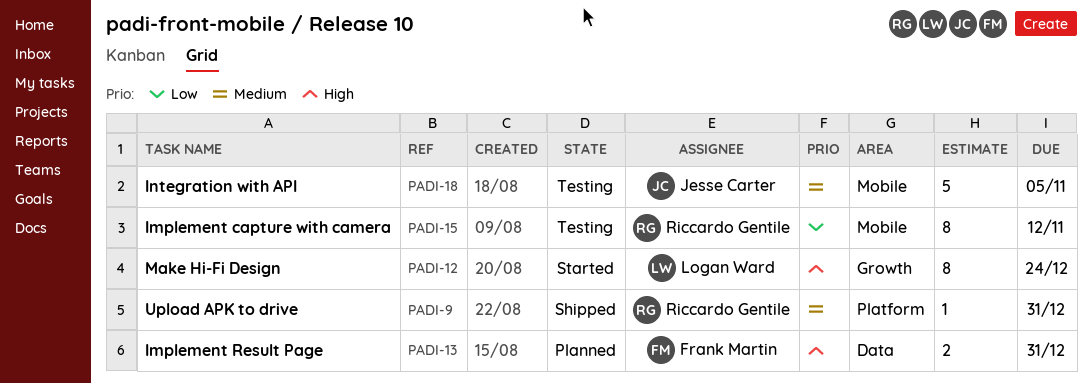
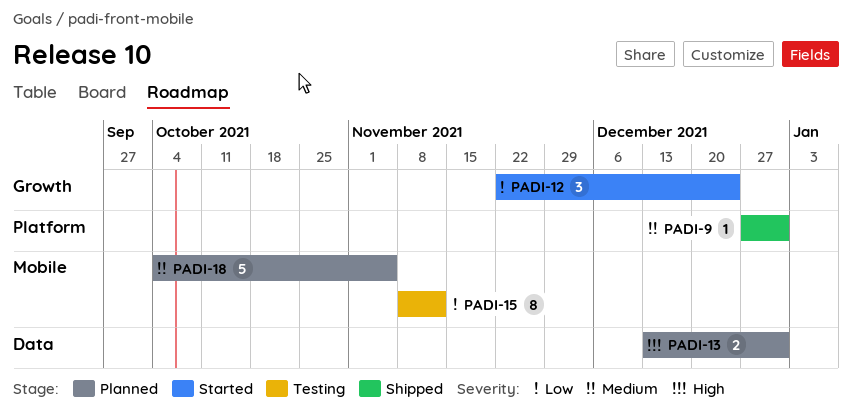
PADI-12, priority: High -> Low
PADI-12, estimate: 8 -> 3
PADI-18, status: Testing -> Planned

